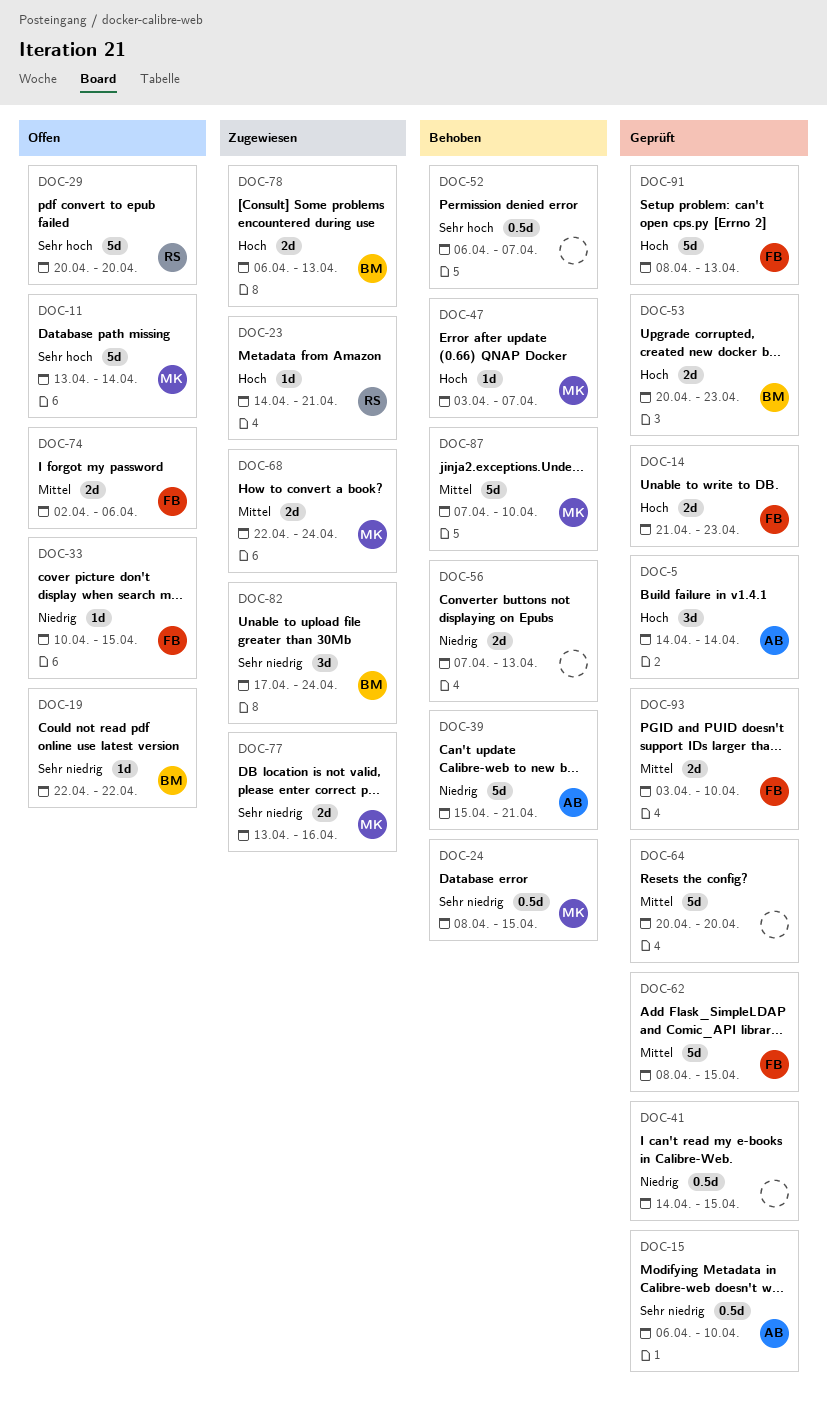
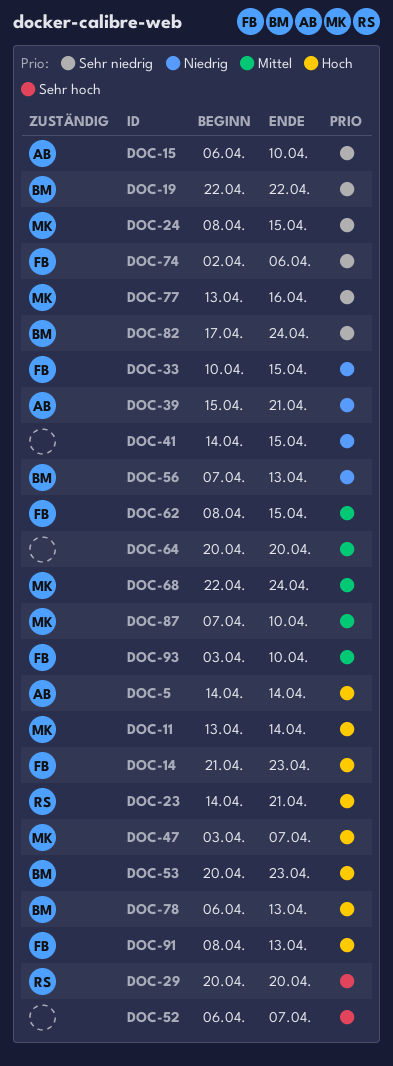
DOC-11, priority: Sehr hoch -> Hoch
DOC-56, owner: none -> BM
DOC-74, priority: Mittel -> Sehr niedrig

